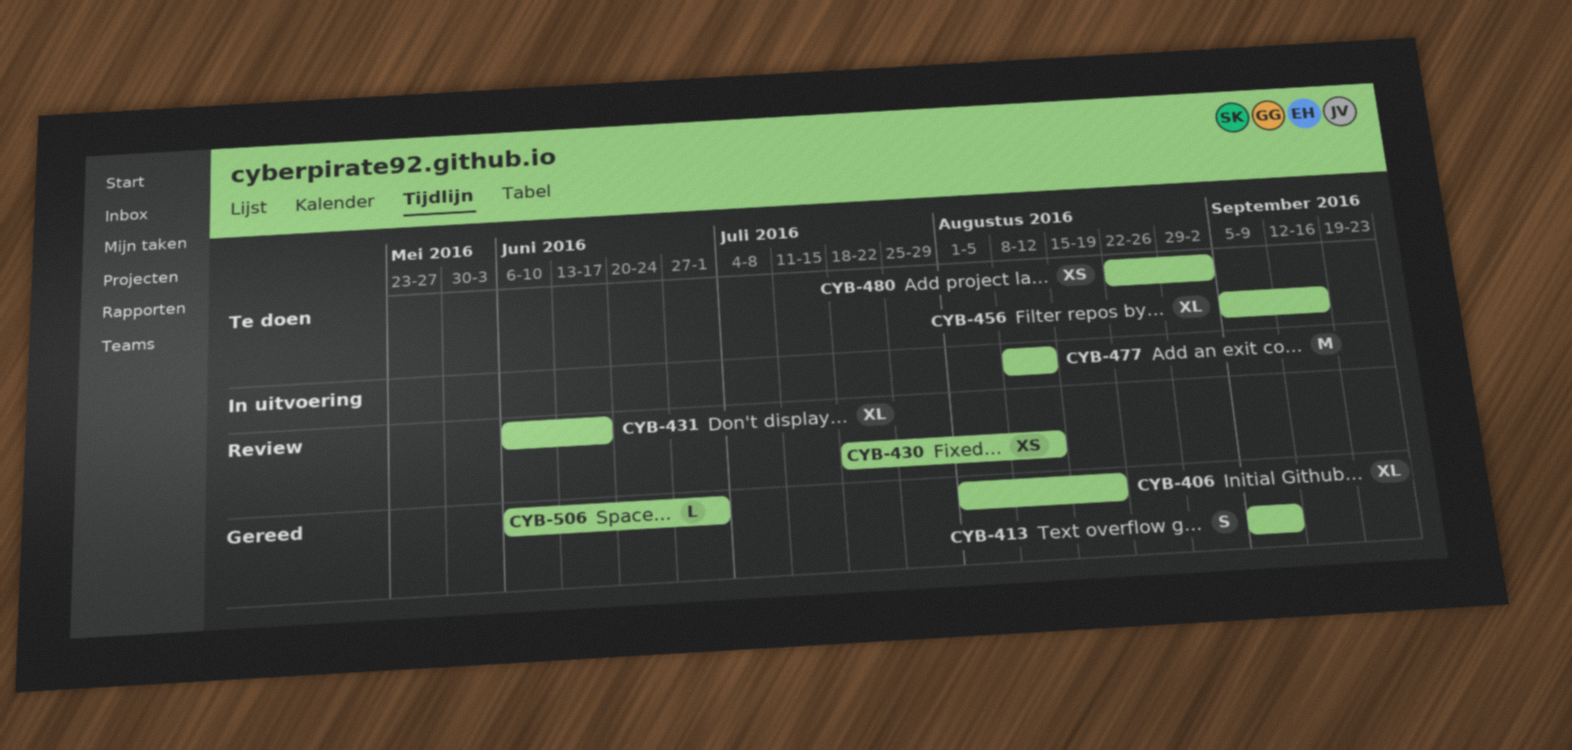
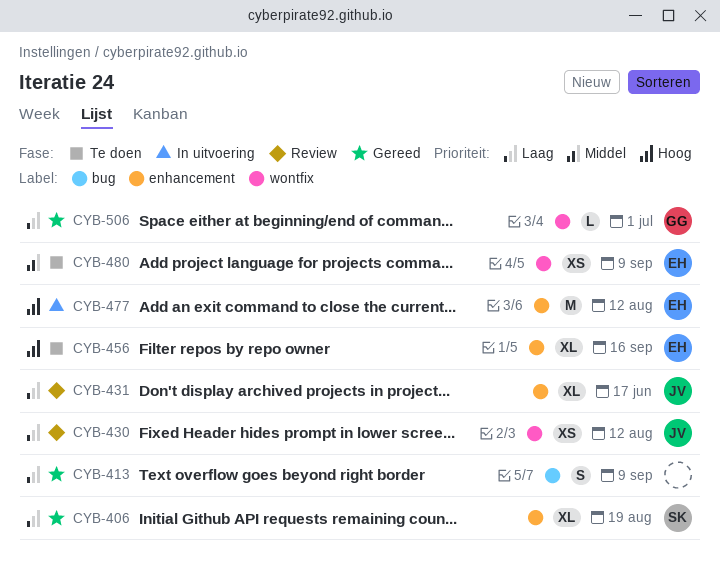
CYB-480, due: Sep 2 -> Sep 9

